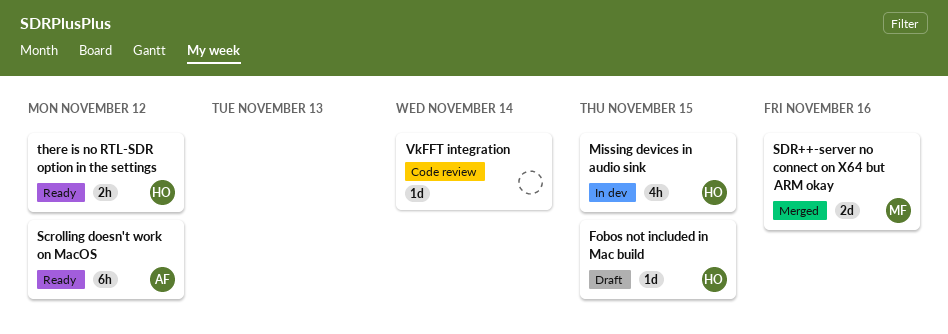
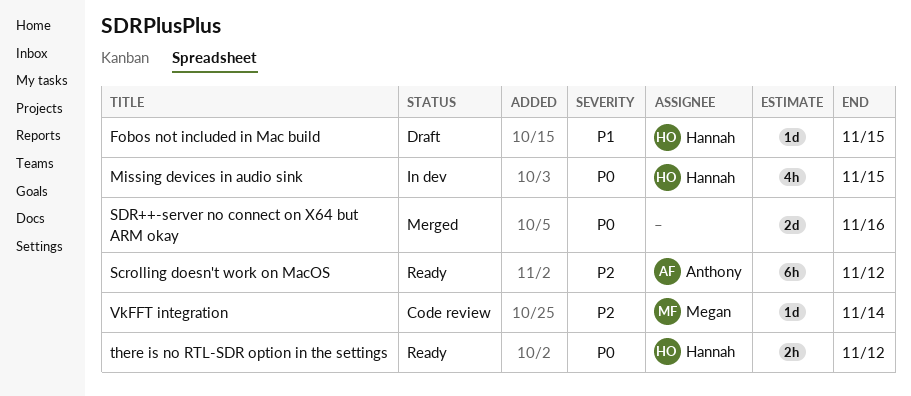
SDR++-server no connect on X64 but ARM okay, owner: Megan -> none
VkFFT integration, owner: none -> Megan

